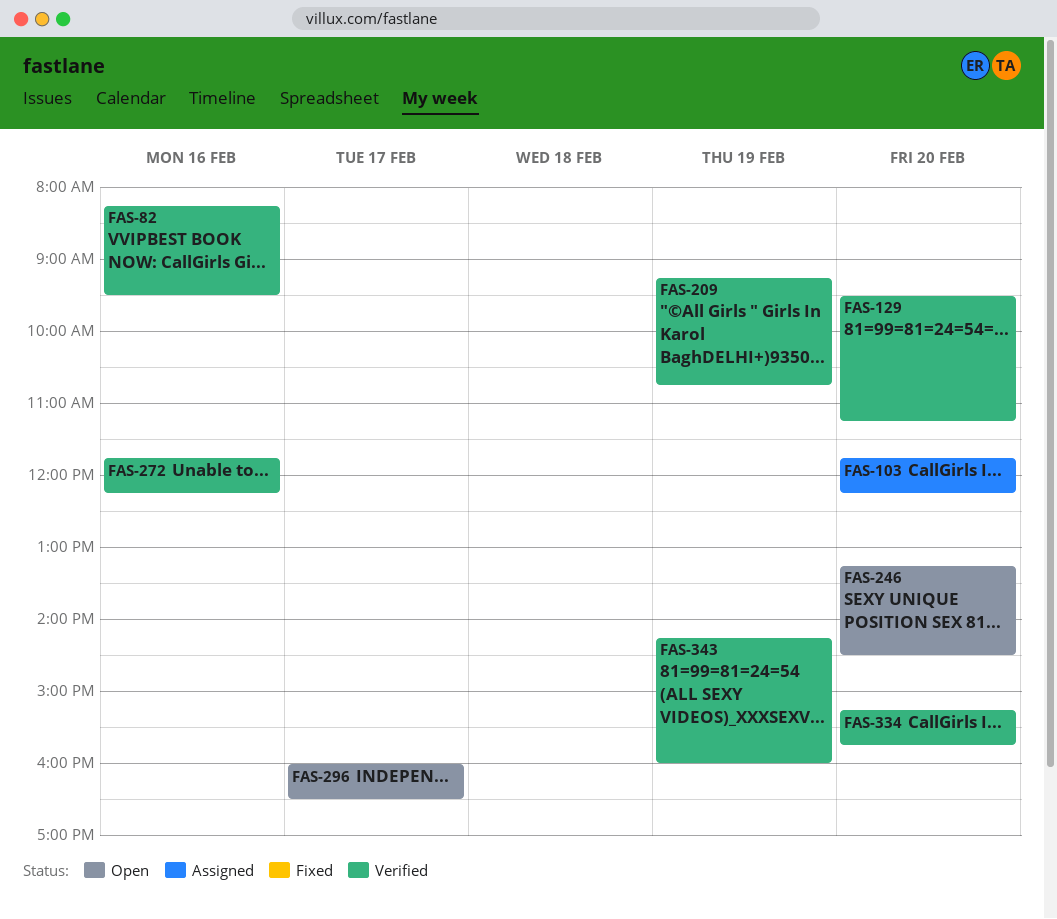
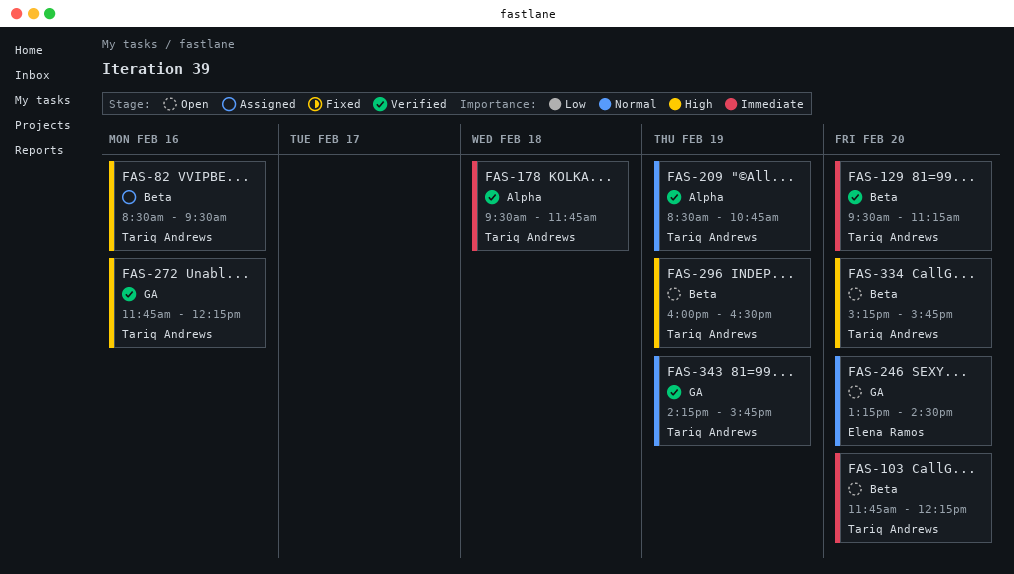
FAS-82, status: Verified -> Assigned
FAS-82, begins: 08:15 -> 08:30
FAS-103, status: Assigned -> Open
FAS-178: none -> present
FAS-209, begins: 09:15 -> 08:30
FAS-296, day: Feb 17 -> Feb 19
FAS-334, status: Verified -> Open
FAS-343, ends: 16:00 -> 15:45

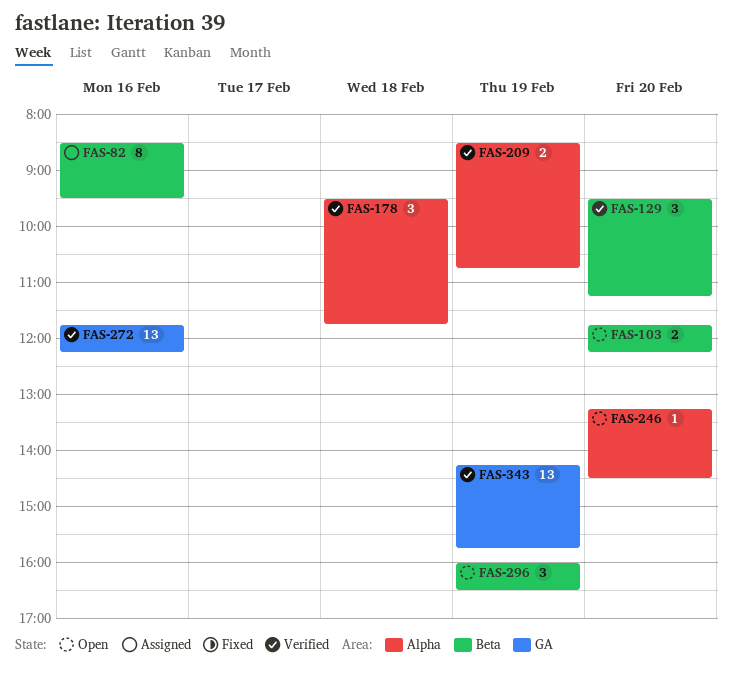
FAS-246, label: GA -> Alpha
FAS-334: present -> none

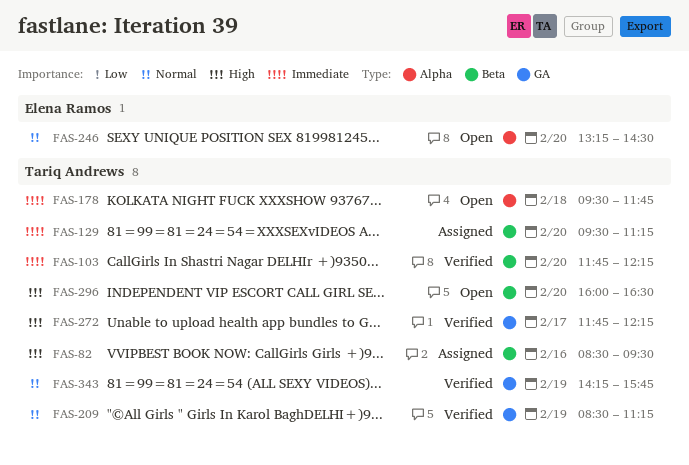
FAS-103, status: Open -> Verified
FAS-129, status: Verified -> Assigned
FAS-178, status: Verified -> Open
FAS-209, label: Alpha -> GA
FAS-209, ends: 10:45 -> 11:15
FAS-272, day: Feb 16 -> Feb 17
FAS-296, day: Feb 19 -> Feb 20

